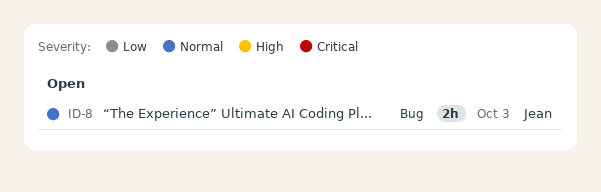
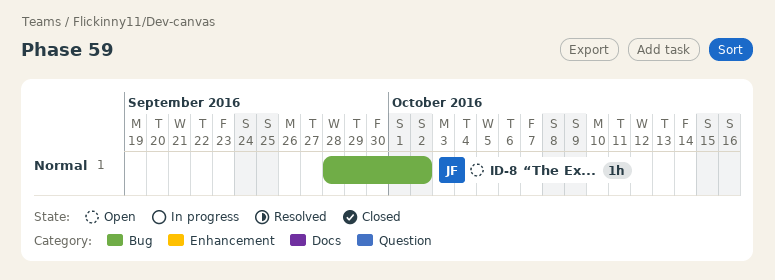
ID-8, estimate: 2h -> 1h
ID-8, due: Oct 3 -> Oct 2

